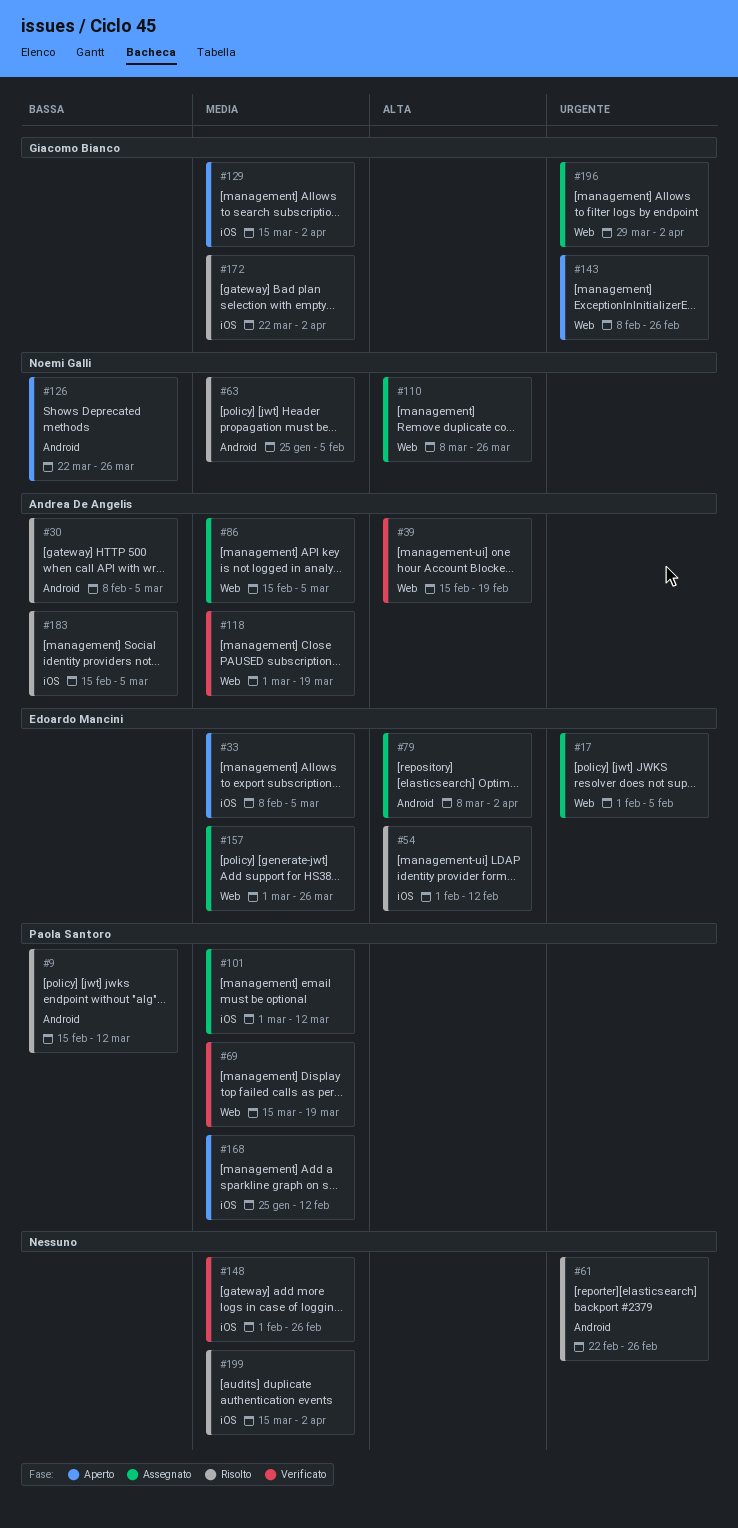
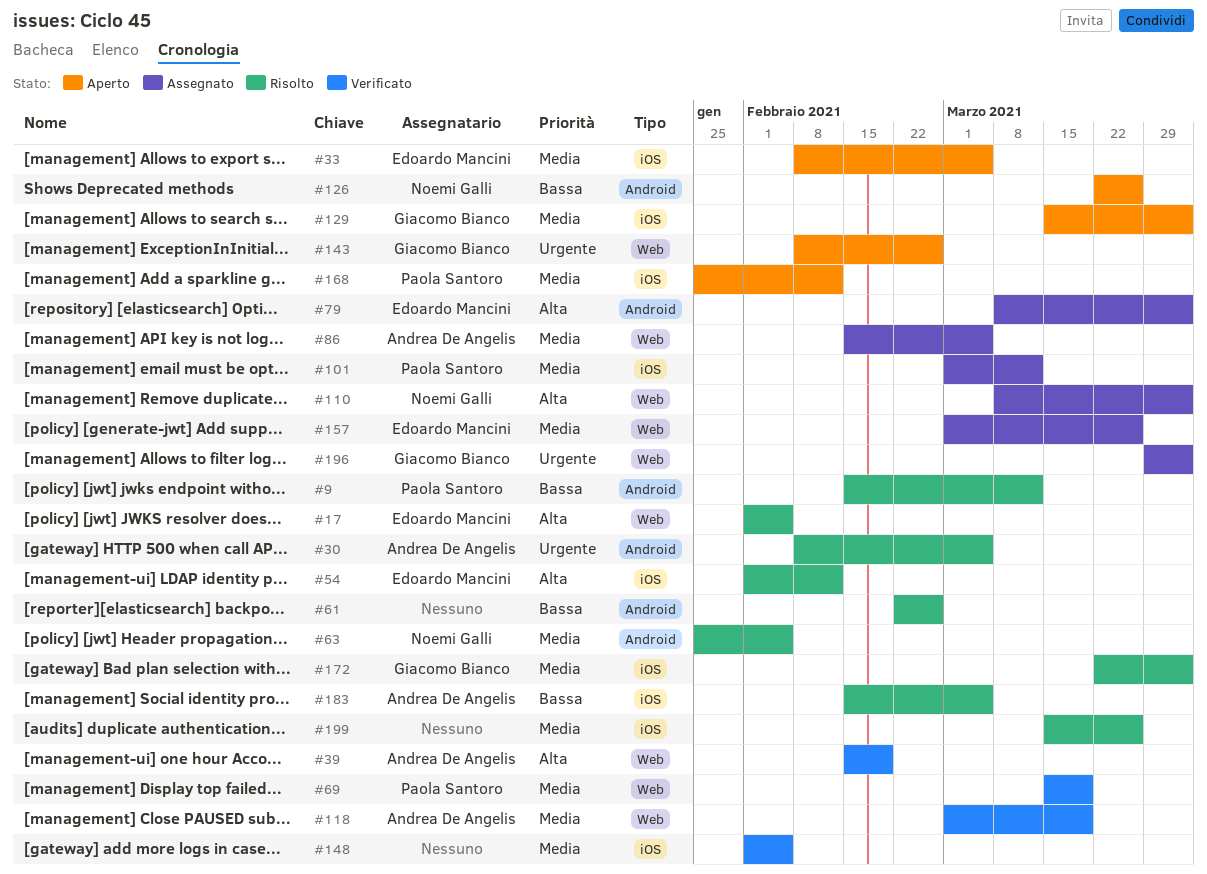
#17, status: Assegnato -> Risolto
#17, priority: Urgente -> Alta
#30, priority: Bassa -> Urgente
#61, priority: Urgente -> Bassa
#110, due: Mar 26 -> Apr 2
#148, due: Feb 26 -> Feb 5
#199, due: Apr 2 -> Mar 26

